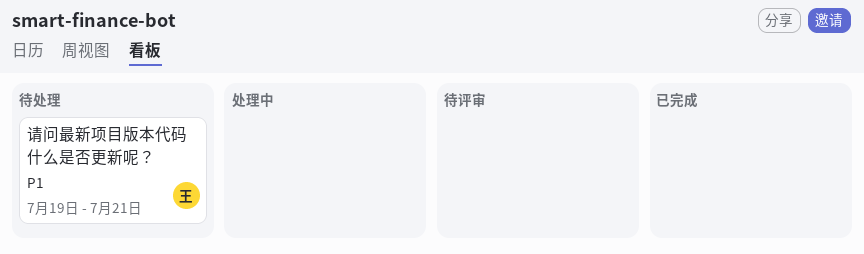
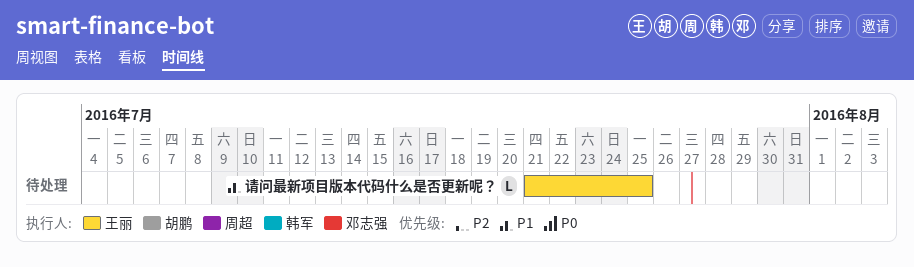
请问最新项目版本代码什么是否更新呢？, start: Jul 19 -> Jul 21
请问最新项目版本代码什么是否更新呢？, due: Jul 21 -> Jul 25

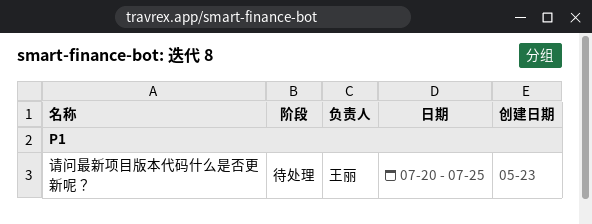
请问最新项目版本代码什么是否更新呢？, start: Jul 21 -> Jul 20

